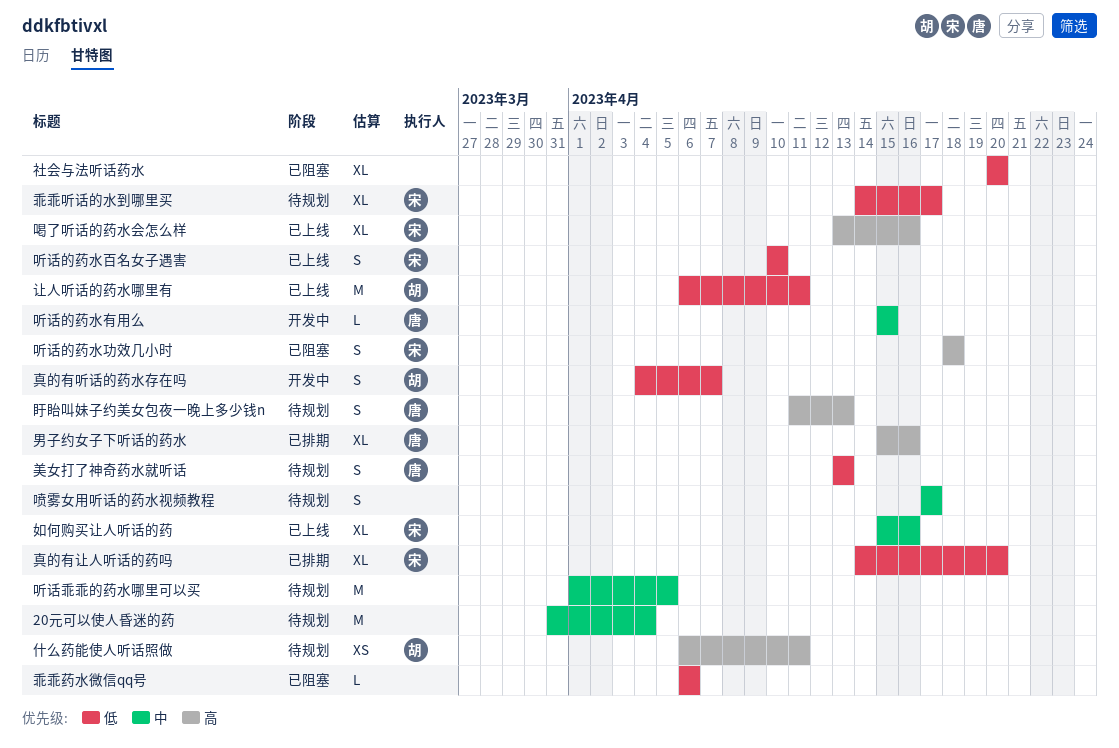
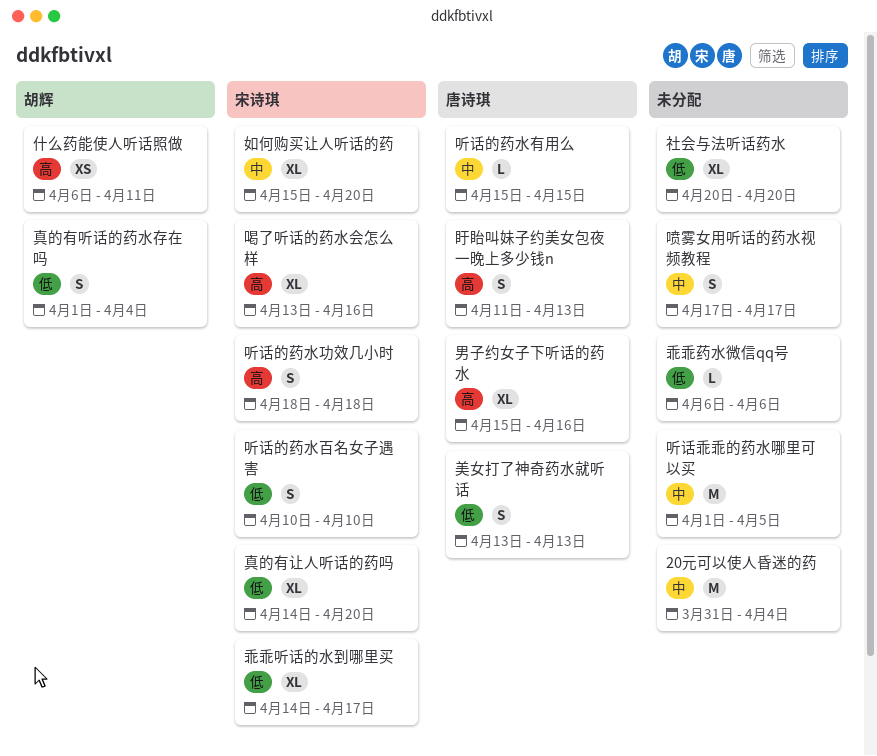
如何购买让人听话的药, due: Apr 16 -> Apr 20
真的有听话的药水存在吗, start: Apr 4 -> Apr 1
真的有听话的药水存在吗, due: Apr 7 -> Apr 4
让人听话的药水哪里有: present -> none

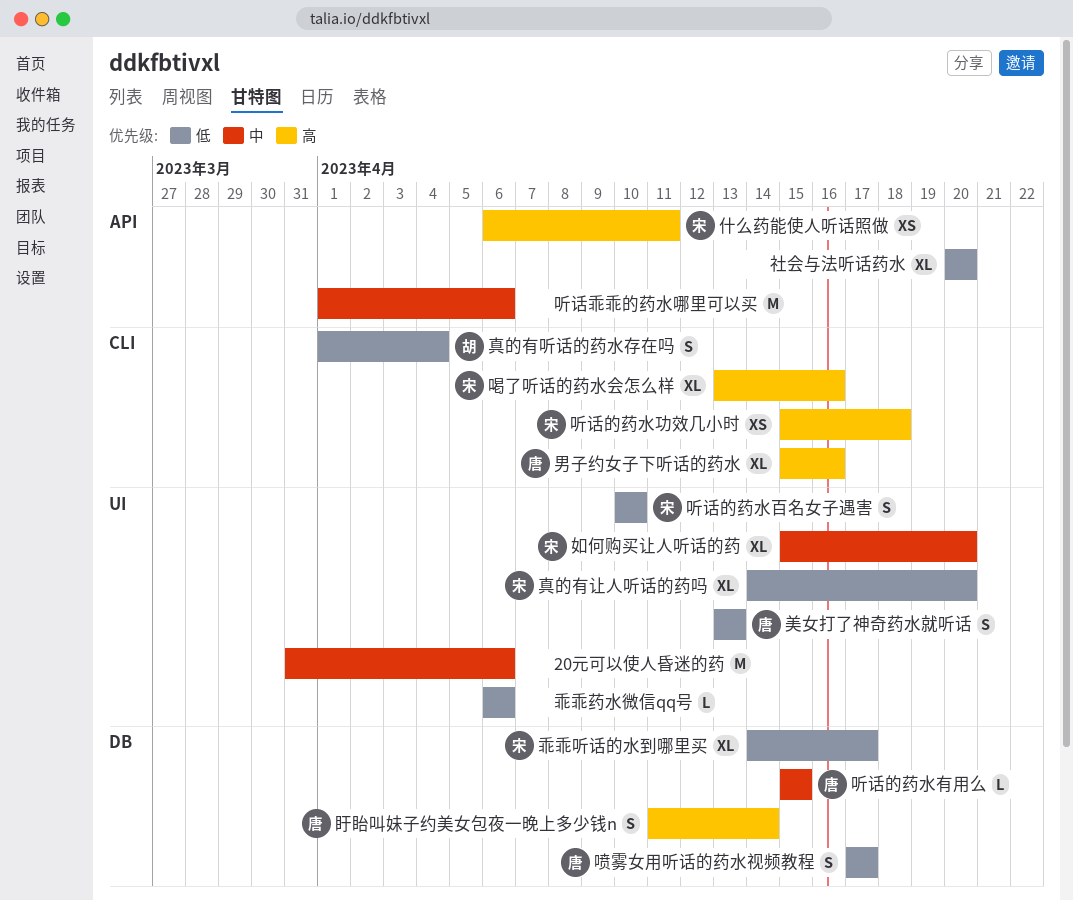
20元可以使人昏迷的药, due: Apr 4 -> Apr 6
什么药能使人听话照做, owner: 胡辉 -> 宋诗琪
听话乖乖的药水哪里可以买, due: Apr 5 -> Apr 6
听话的药水功效几小时, estimate: S -> XS
听话的药水功效几小时, start: Apr 18 -> Apr 15
喷雾女用听话的药水视频教程, owner: none -> 唐诗琪
喷雾女用听话的药水视频教程, priority: 中 -> 低
盱眙叫妹子约美女包夜一晚上多少钱n, due: Apr 13 -> Apr 14

